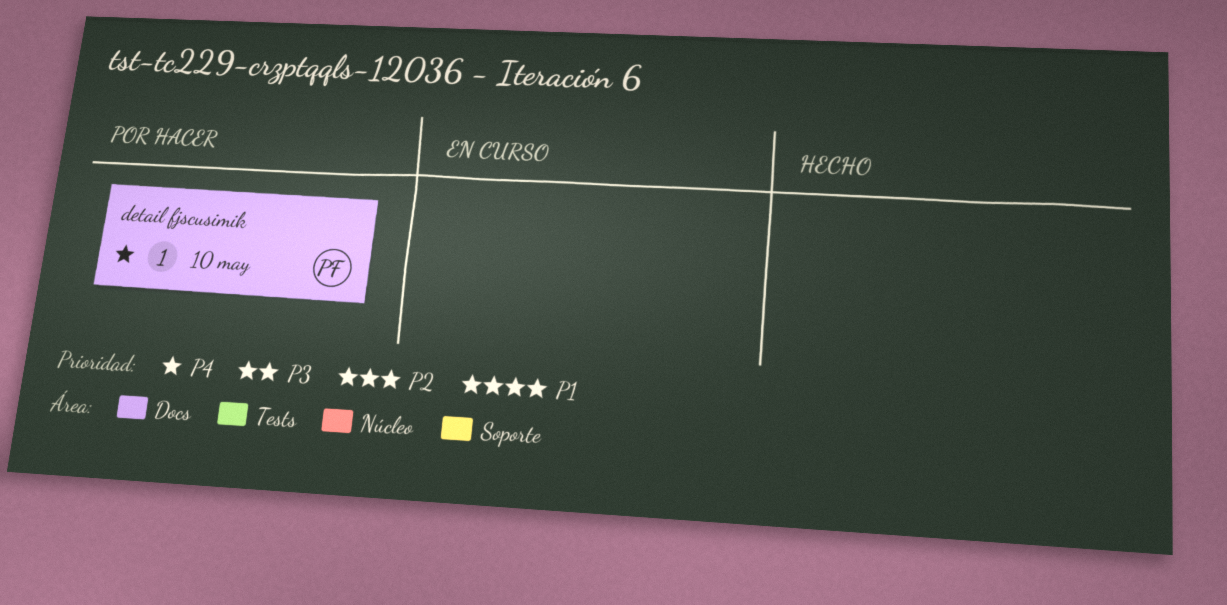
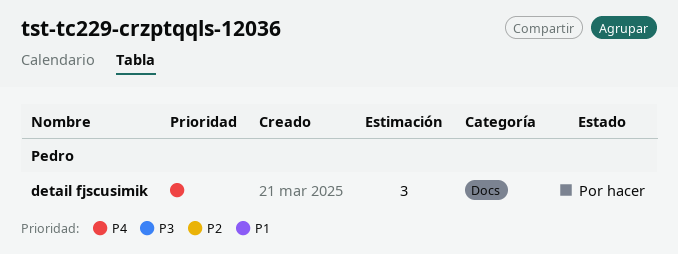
detail fjscusimik, estimate: 1 -> 3

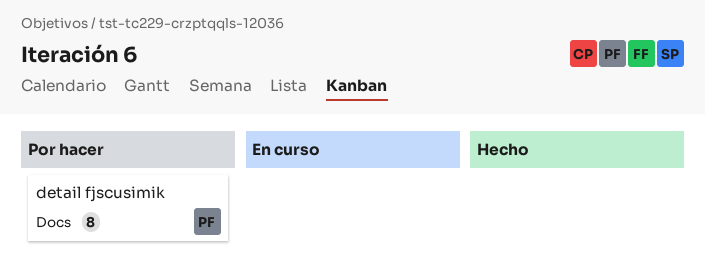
detail fjscusimik, estimate: 3 -> 8

